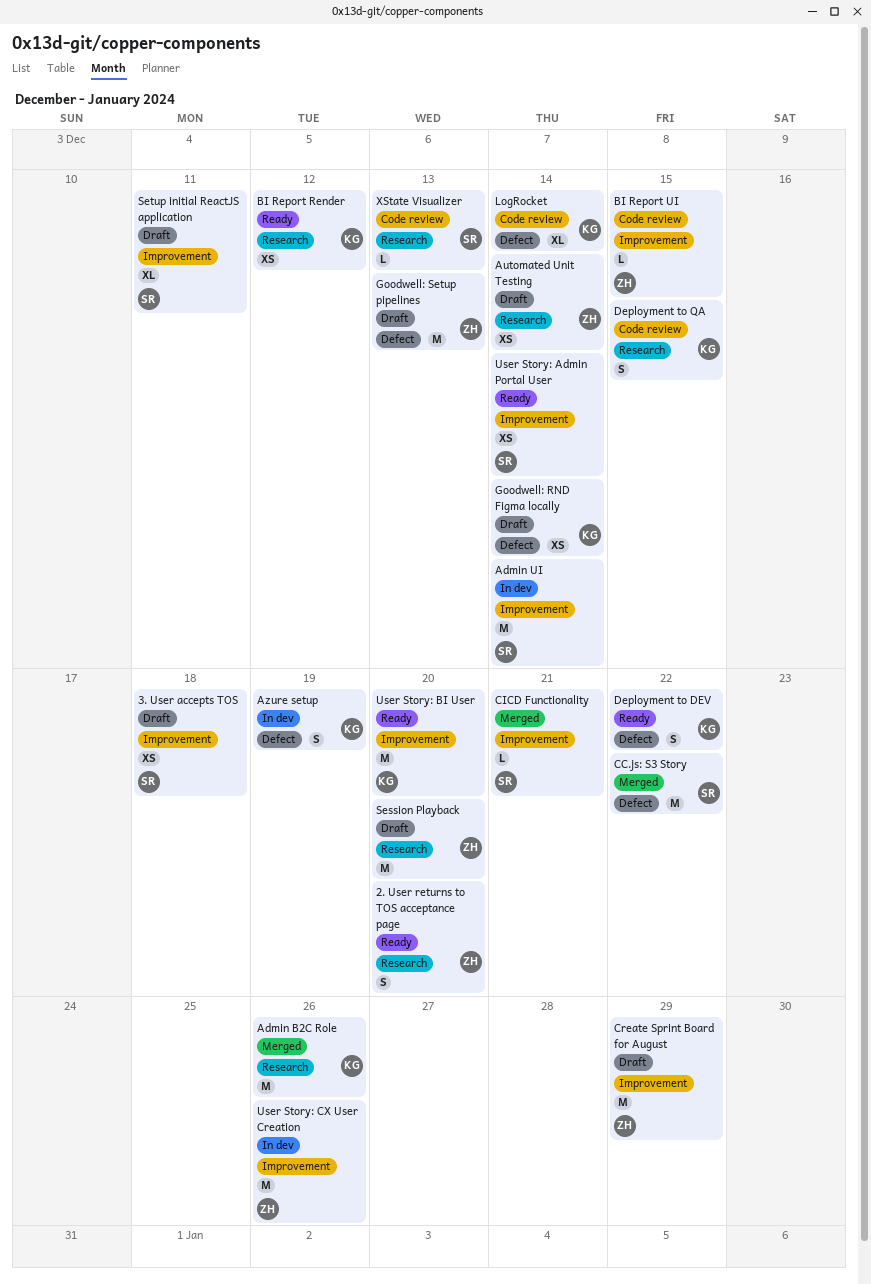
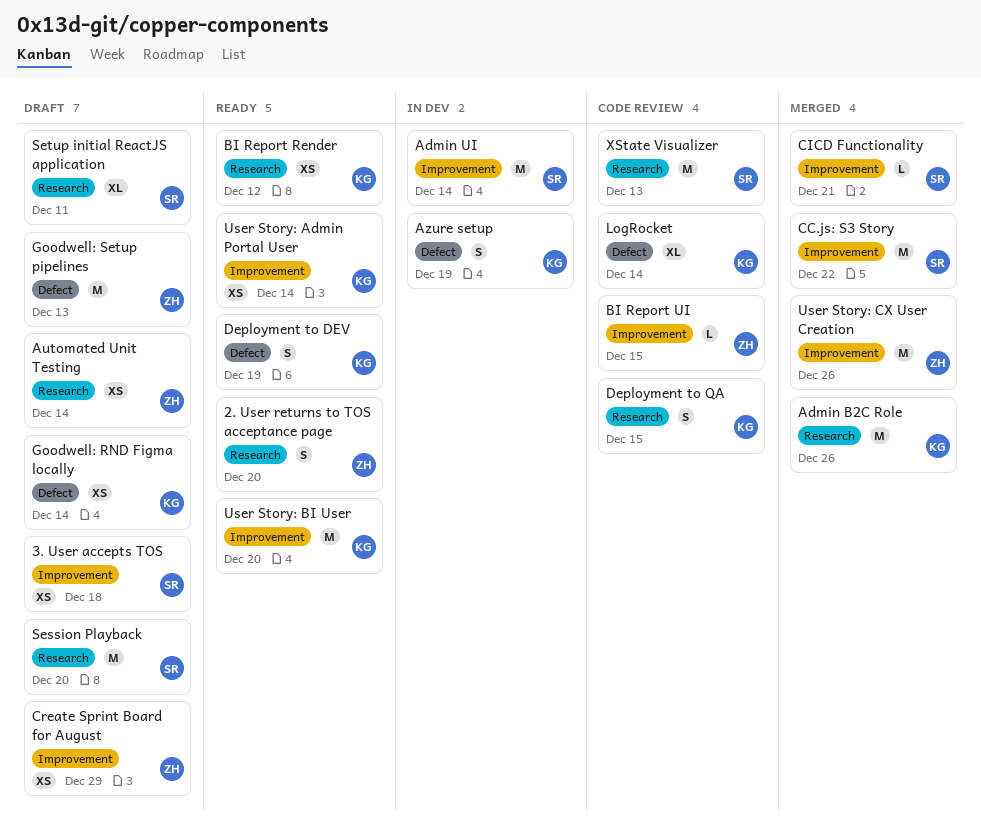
CC.js: S3 Story, label: Defect -> Improvement
Create Sprint Board for August, estimate: M -> XS
Deployment to DEV, due: Dec 22 -> Dec 19
Session Playback, owner: ZH -> SR
Setup initial ReactJS application, label: Improvement -> Research
User Story: Admin Portal User, owner: SR -> KG
User Story: CX User Creation, status: In dev -> Merged
XState Visualizer, estimate: L -> M

